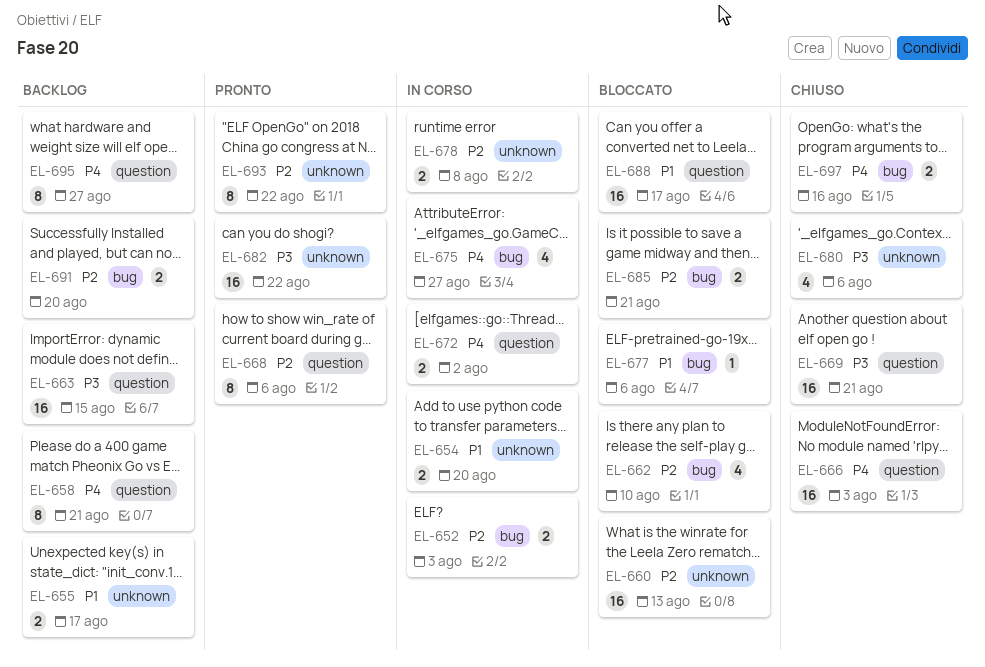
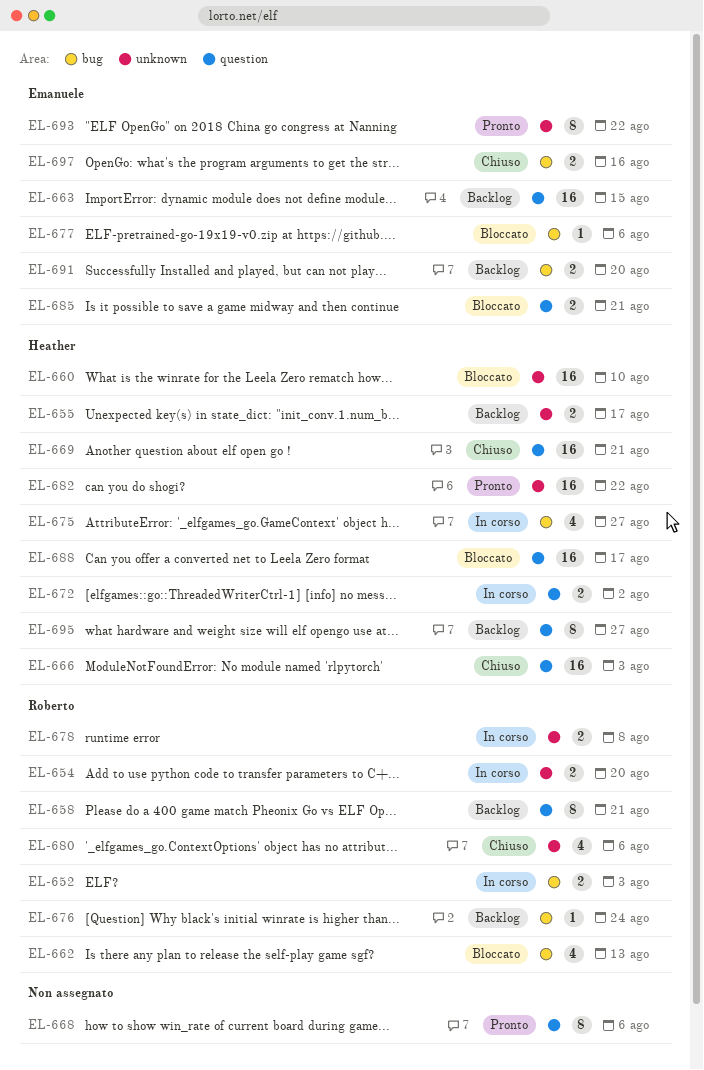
EL-660, due: Aug 13 -> Aug 10
EL-662, due: Aug 10 -> Aug 13
EL-676: none -> present
EL-685, label: bug -> question

